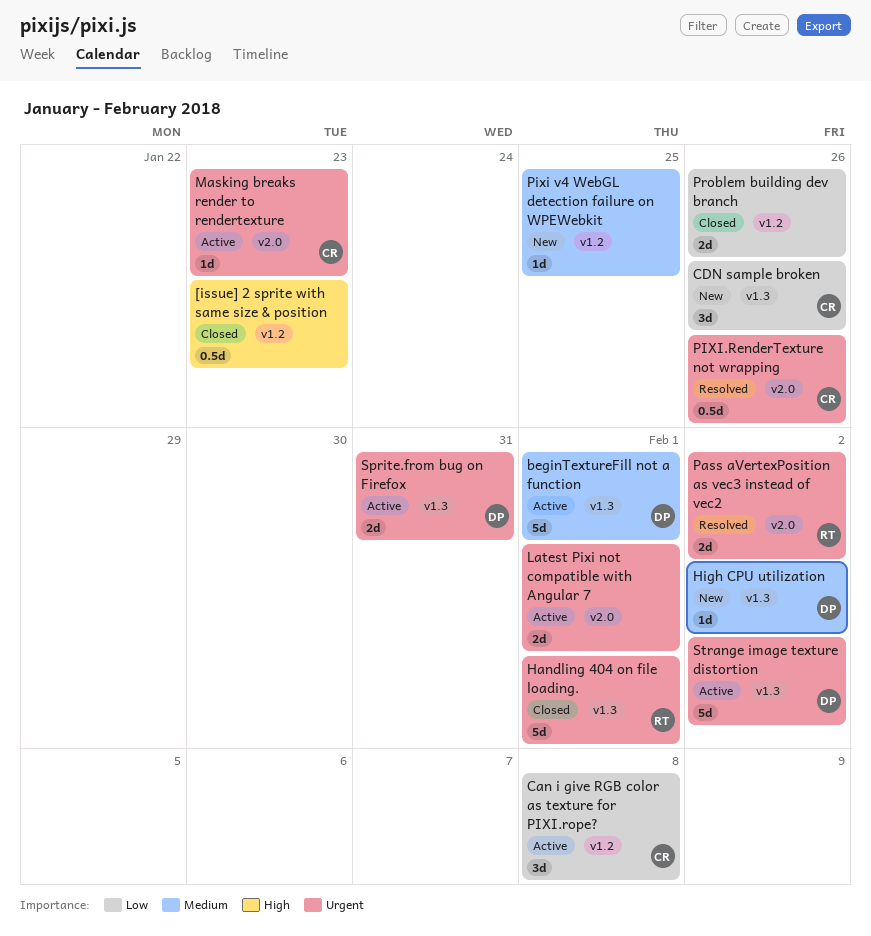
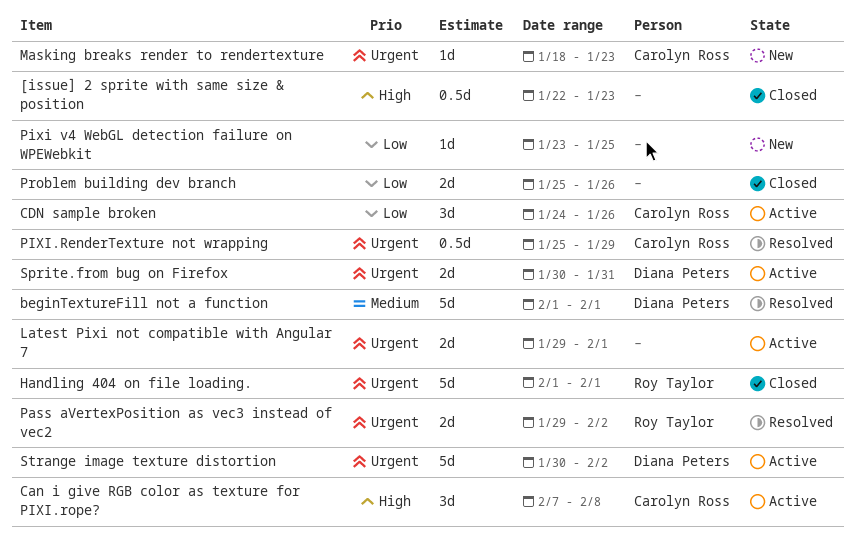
beginTextureFill not a function, status: Active -> Resolved
Can i give RGB color as texture for PIXI.rope?, priority: Low -> High
CDN sample broken, status: New -> Active
High CPU utilization: present -> none
Masking breaks render to rendertexture, status: Active -> New
Pixi v4 WebGL detection failure on WPEWebkit, priority: Medium -> Low
PIXI.RenderTexture not wrapping, due: Jan 26 -> Jan 29

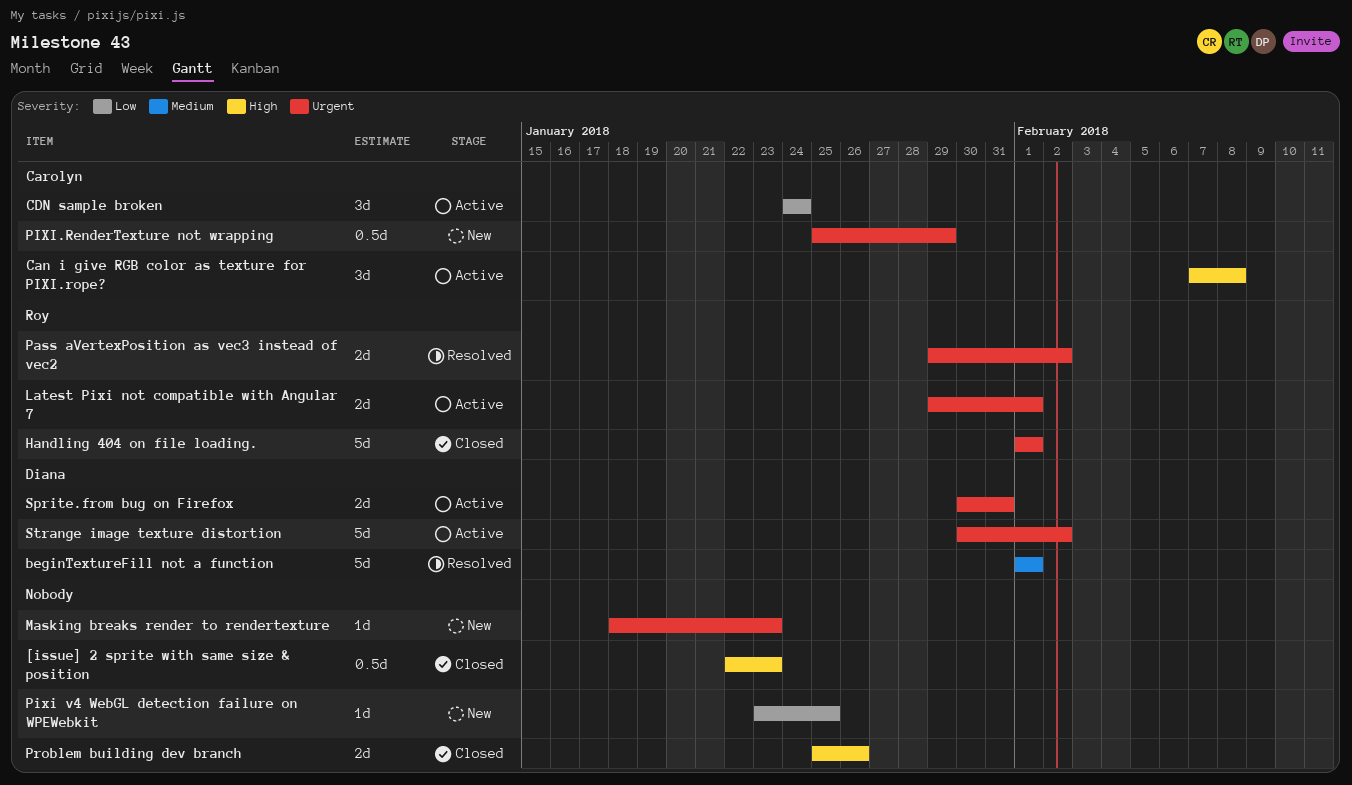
CDN sample broken, due: Jan 26 -> Jan 24
Latest Pixi not compatible with Angular 7, owner: none -> Roy Taylor
Masking breaks render to rendertexture, owner: Carolyn Ross -> none
PIXI.RenderTexture not wrapping, status: Resolved -> New
Problem building dev branch, priority: Low -> High

